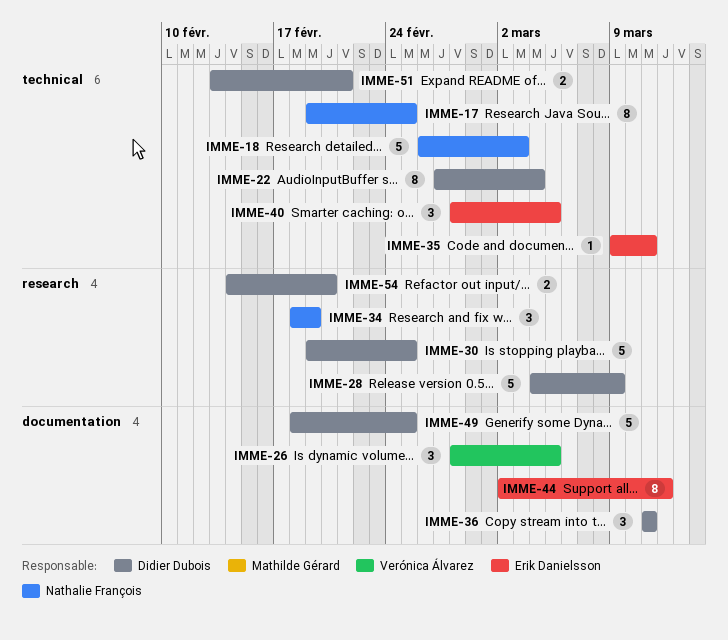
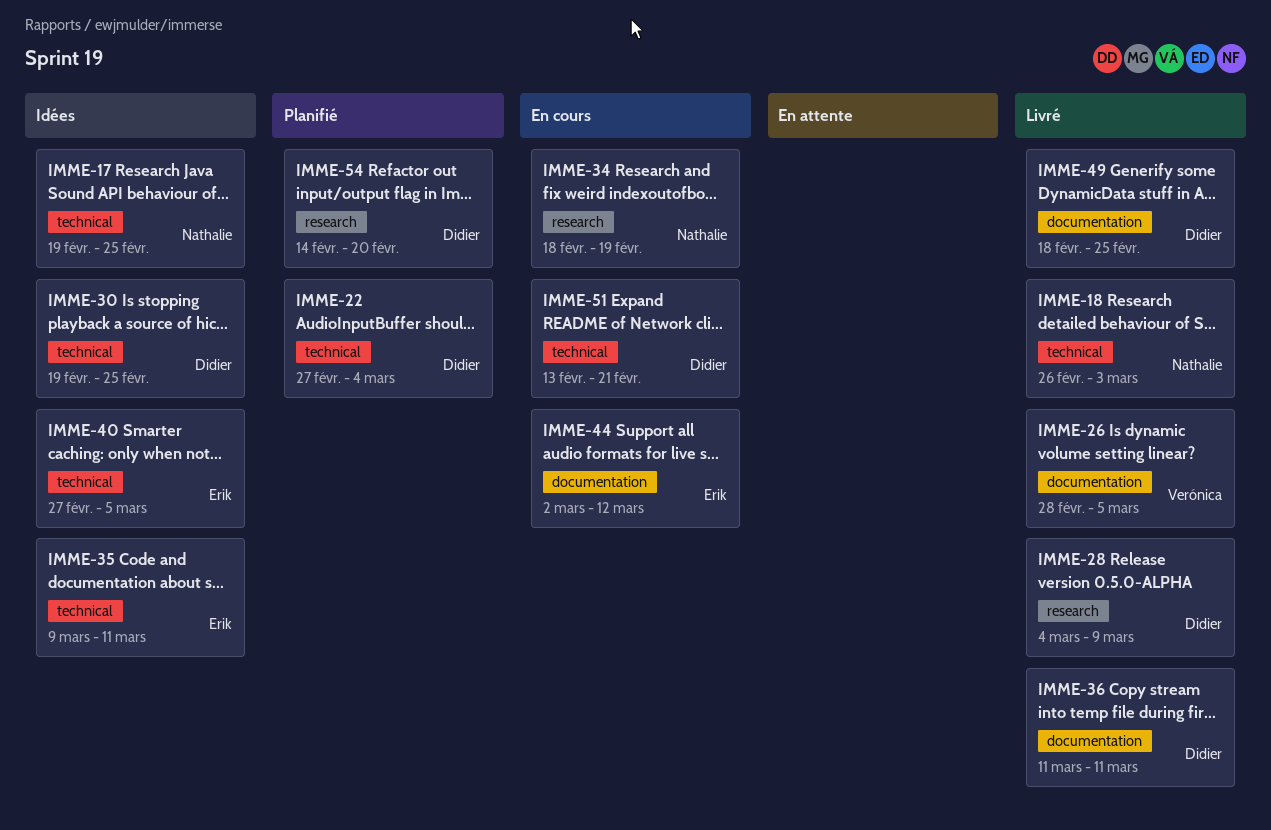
IMME-30, label: research -> technical
IMME-40, start: Feb 28 -> Feb 27

